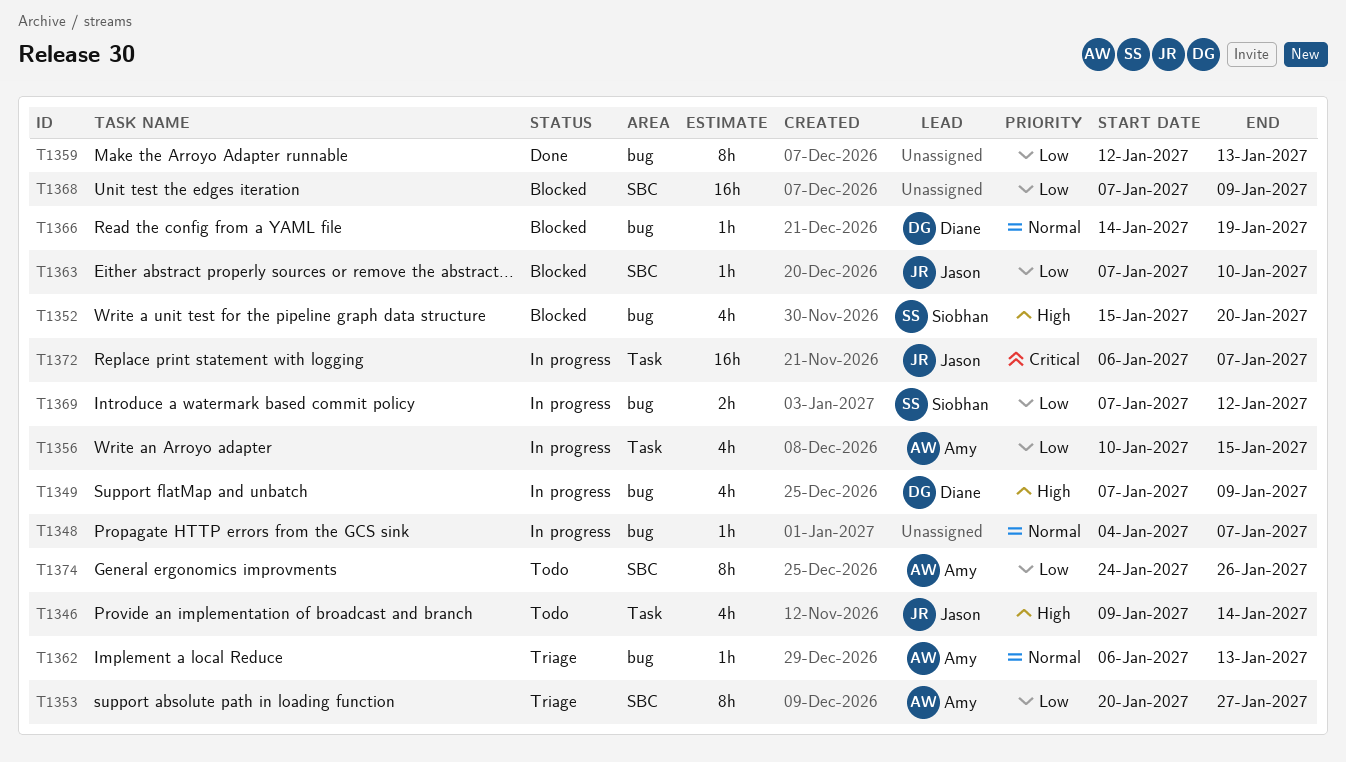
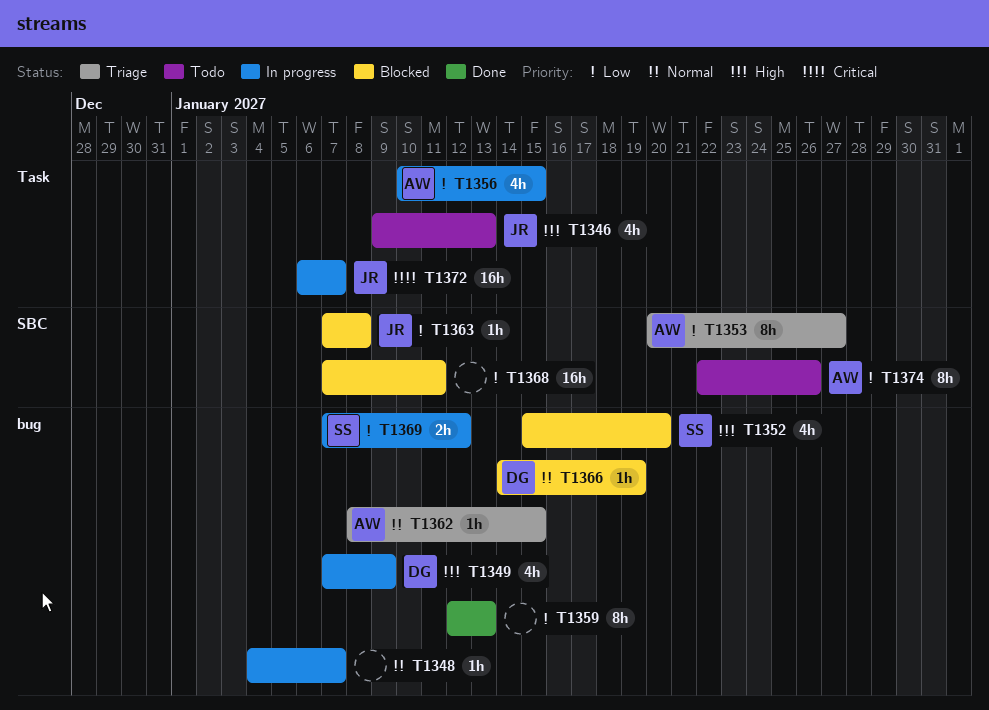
T1346, due: Jan 14 -> Jan 13
T1362, start: Jan 6 -> Jan 8
T1362, due: Jan 13 -> Jan 15
T1363, due: Jan 10 -> Jan 8
T1368, due: Jan 9 -> Jan 11
T1374, start: Jan 24 -> Jan 22

